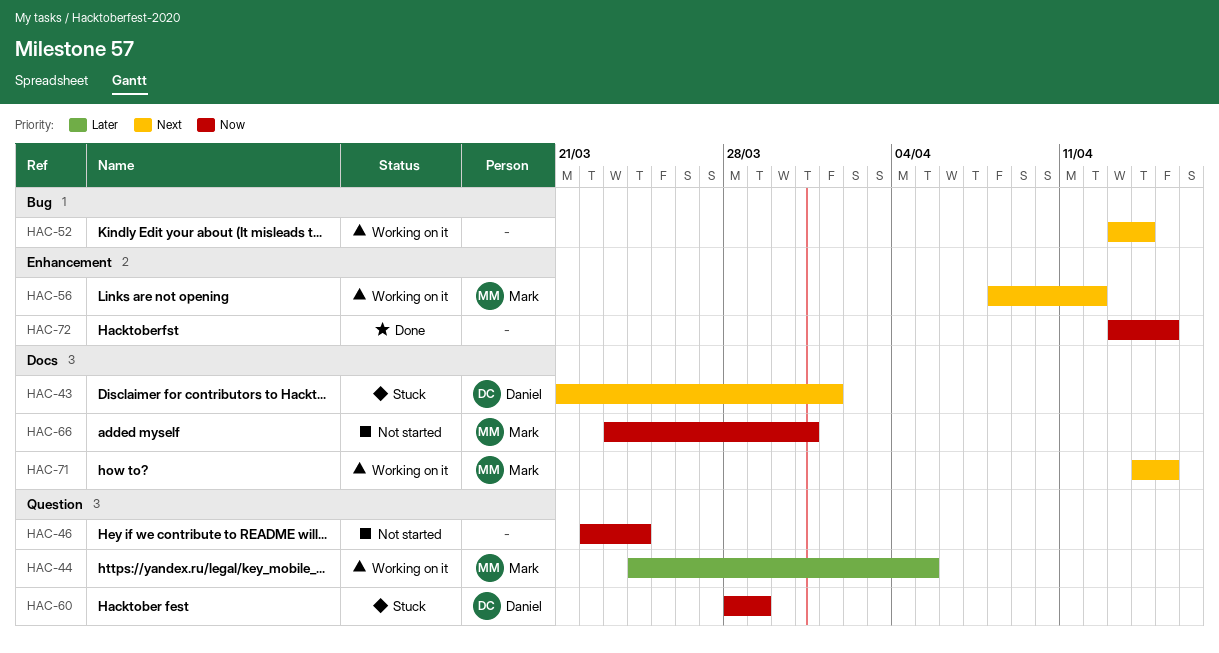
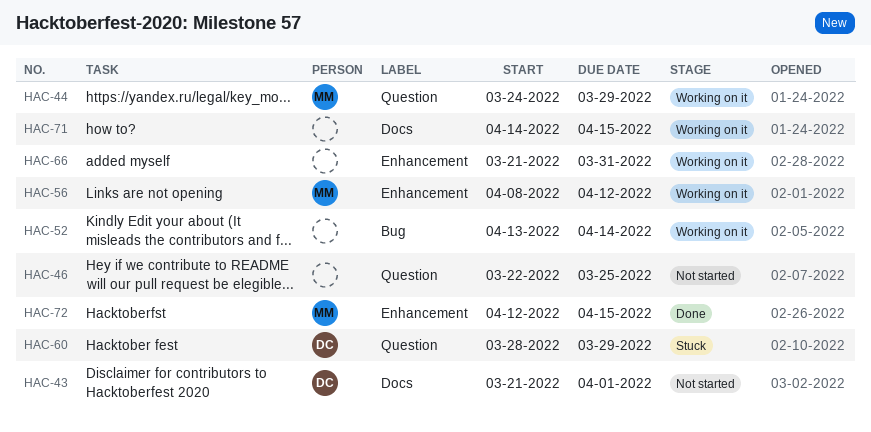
HAC-43, status: Stuck -> Not started
HAC-44, due: Apr 5 -> Mar 29
HAC-46, due: Mar 24 -> Mar 25
HAC-66, status: Not started -> Working on it
HAC-66, owner: Mark -> none
HAC-66, label: Docs -> Enhancement
HAC-66, start: Mar 23 -> Mar 21
HAC-71, owner: Mark -> none
HAC-72, owner: none -> Mark
HAC-72, start: Apr 13 -> Apr 12

